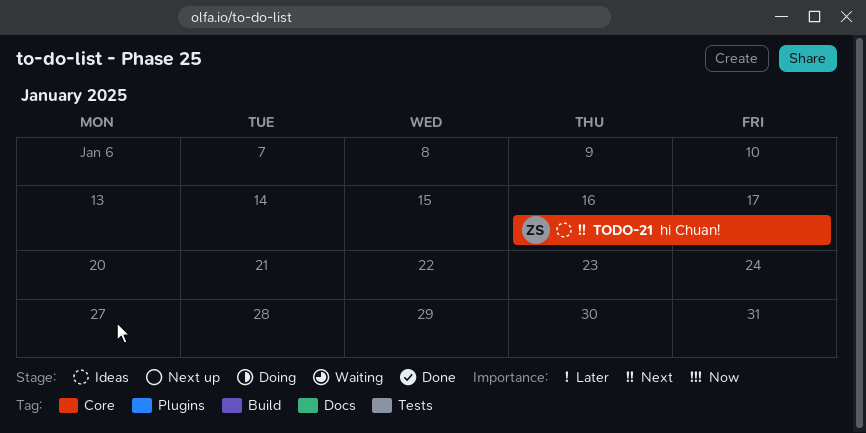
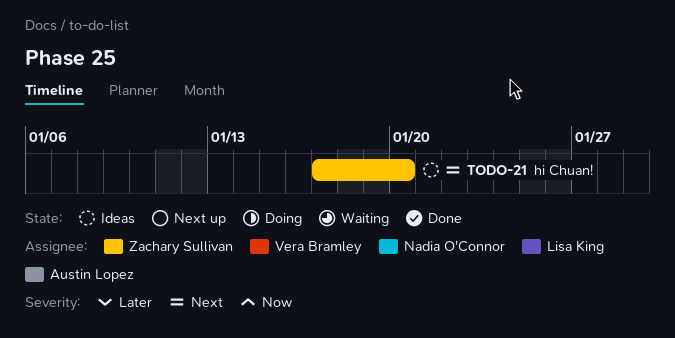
TODO-21, start: Jan 16 -> Jan 17
TODO-21, due: Jan 17 -> Jan 20

